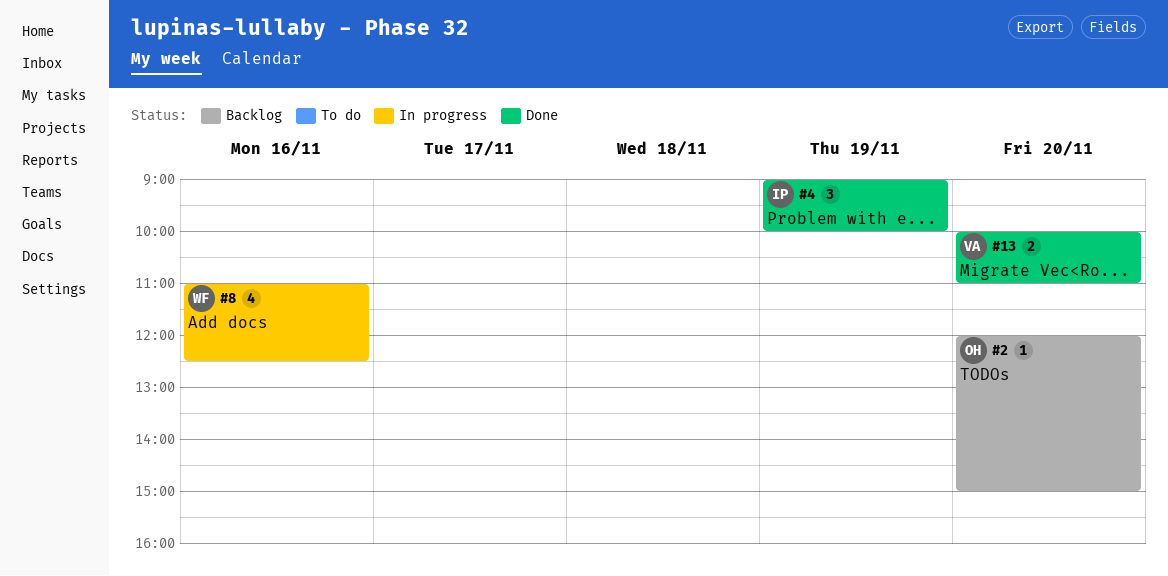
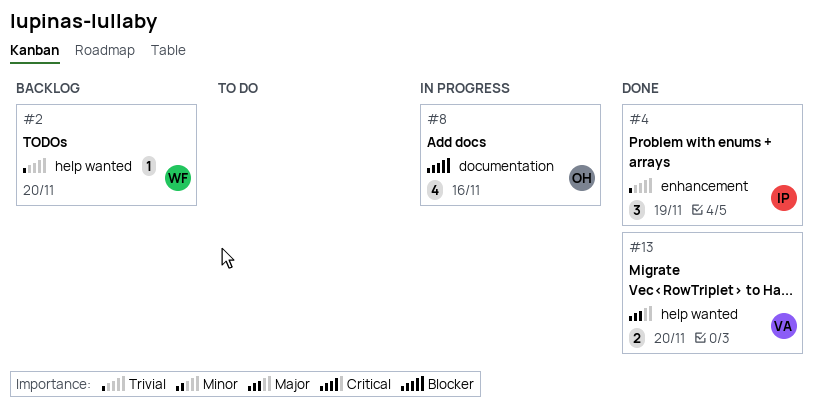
#2, owner: OH -> WF
#8, owner: WF -> OH

